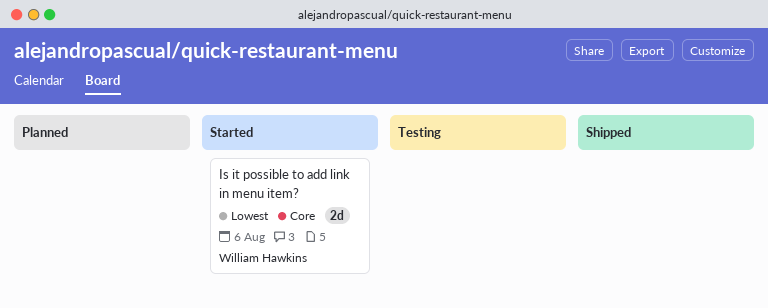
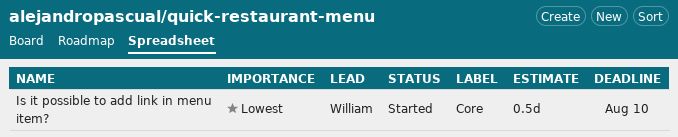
Is it possible to add link in menu item?, estimate: 2d -> 0.5d
Is it possible to add link in menu item?, due: Aug 6 -> Aug 10

